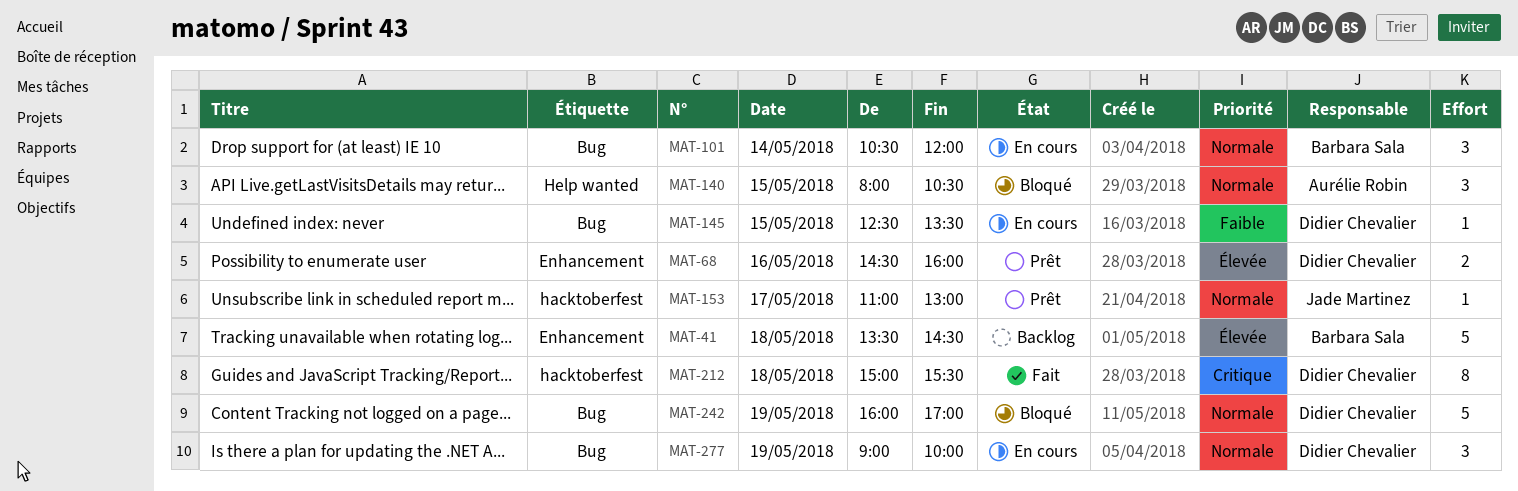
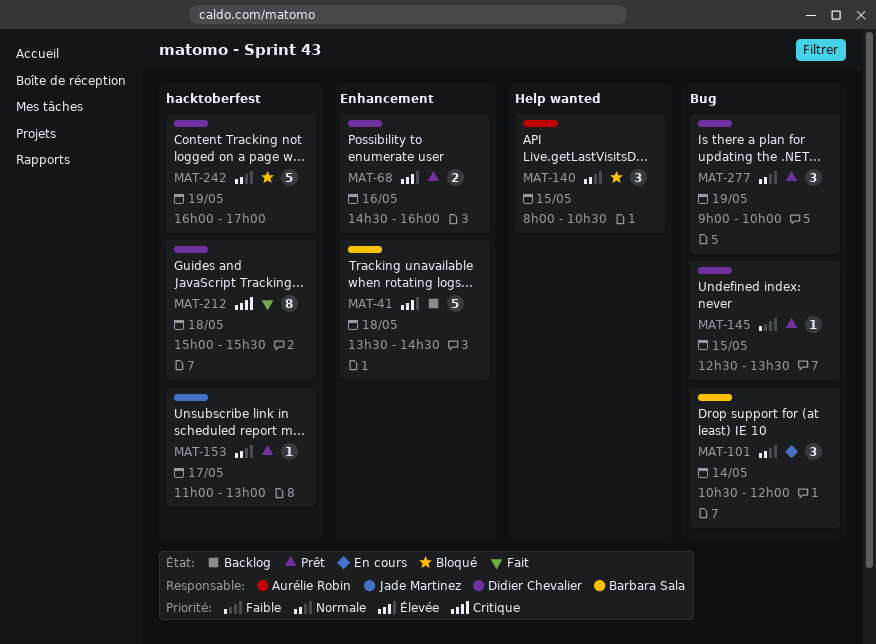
MAT-145, status: En cours -> Prêt
MAT-242, label: Bug -> hacktoberfest
MAT-277, status: En cours -> Prêt

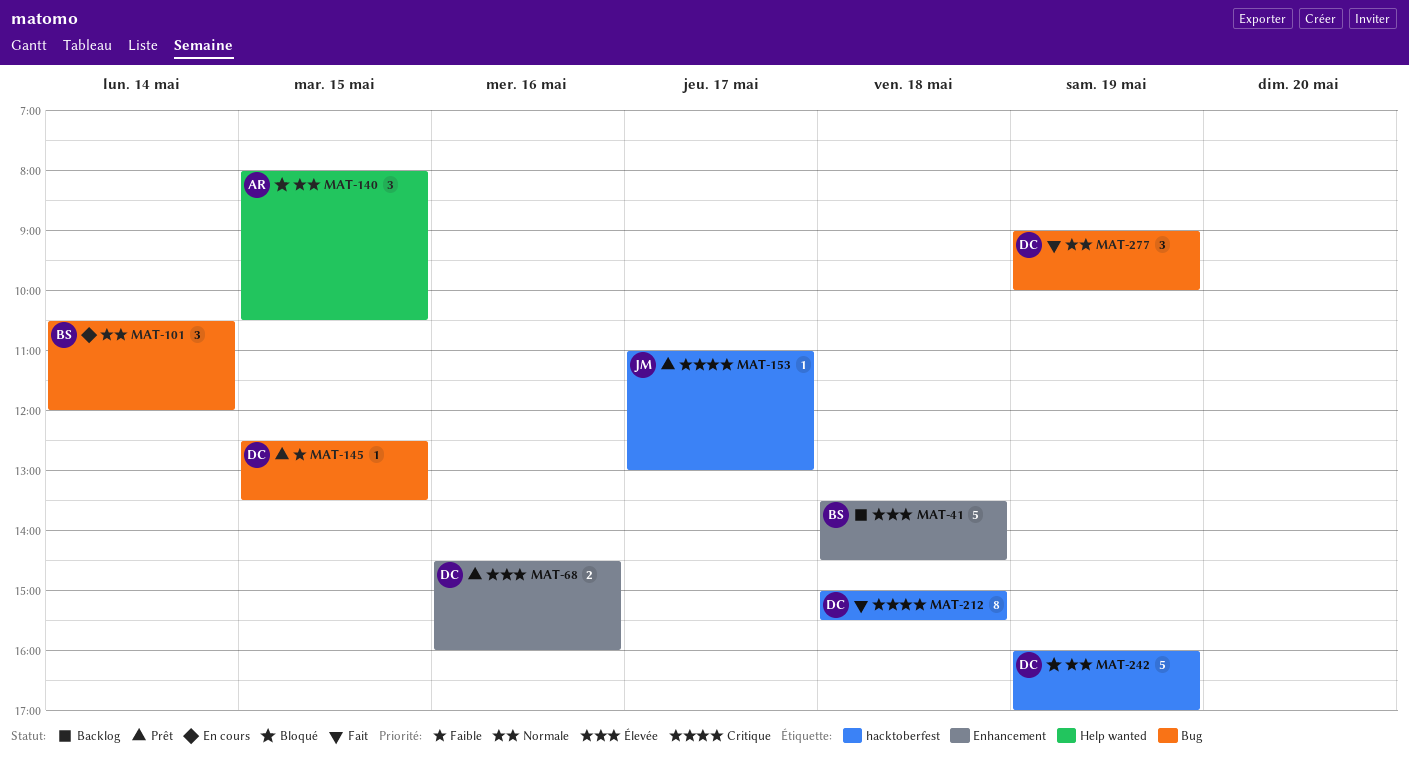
MAT-153, priority: Normale -> Critique
MAT-277, status: Prêt -> Fait

